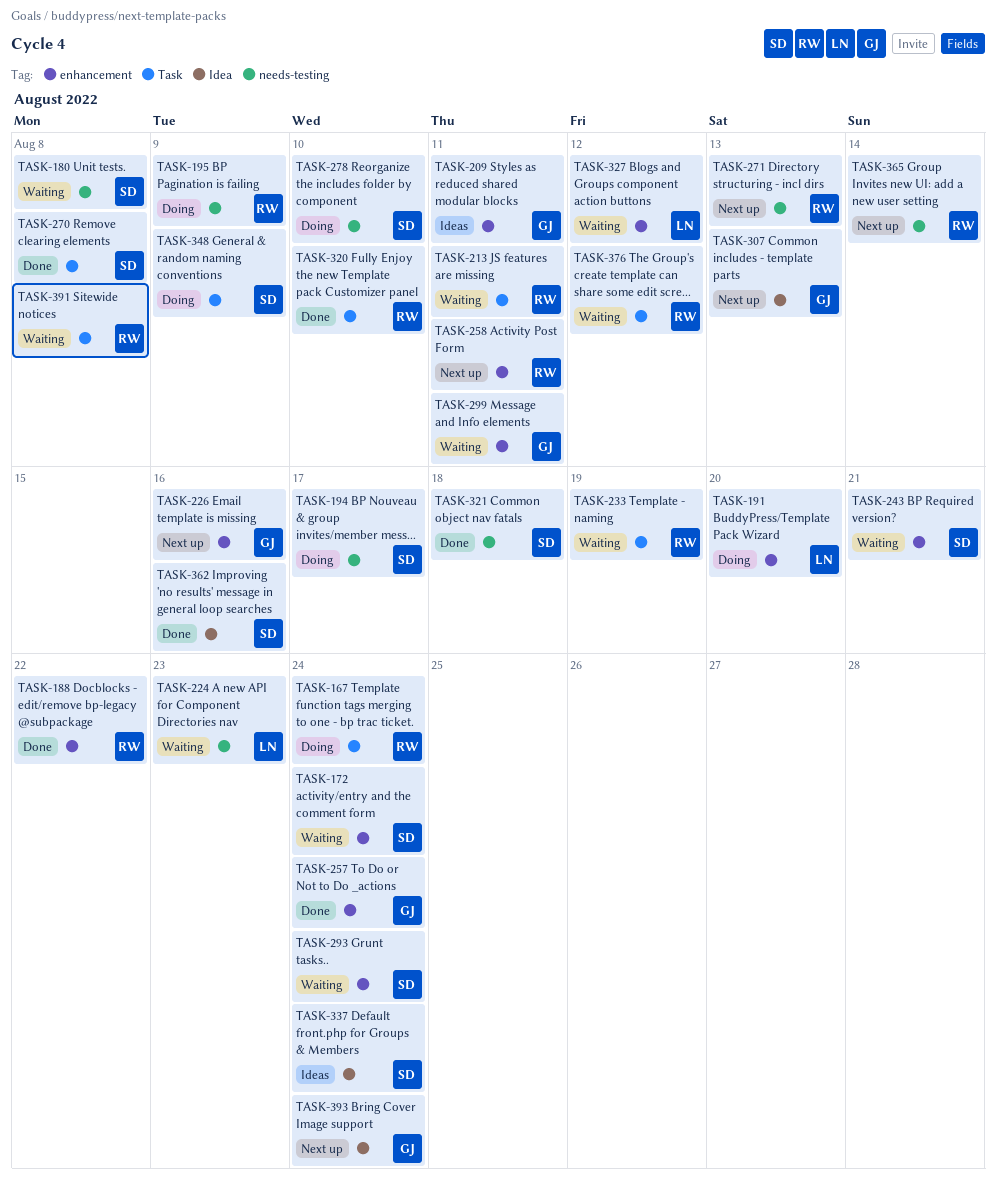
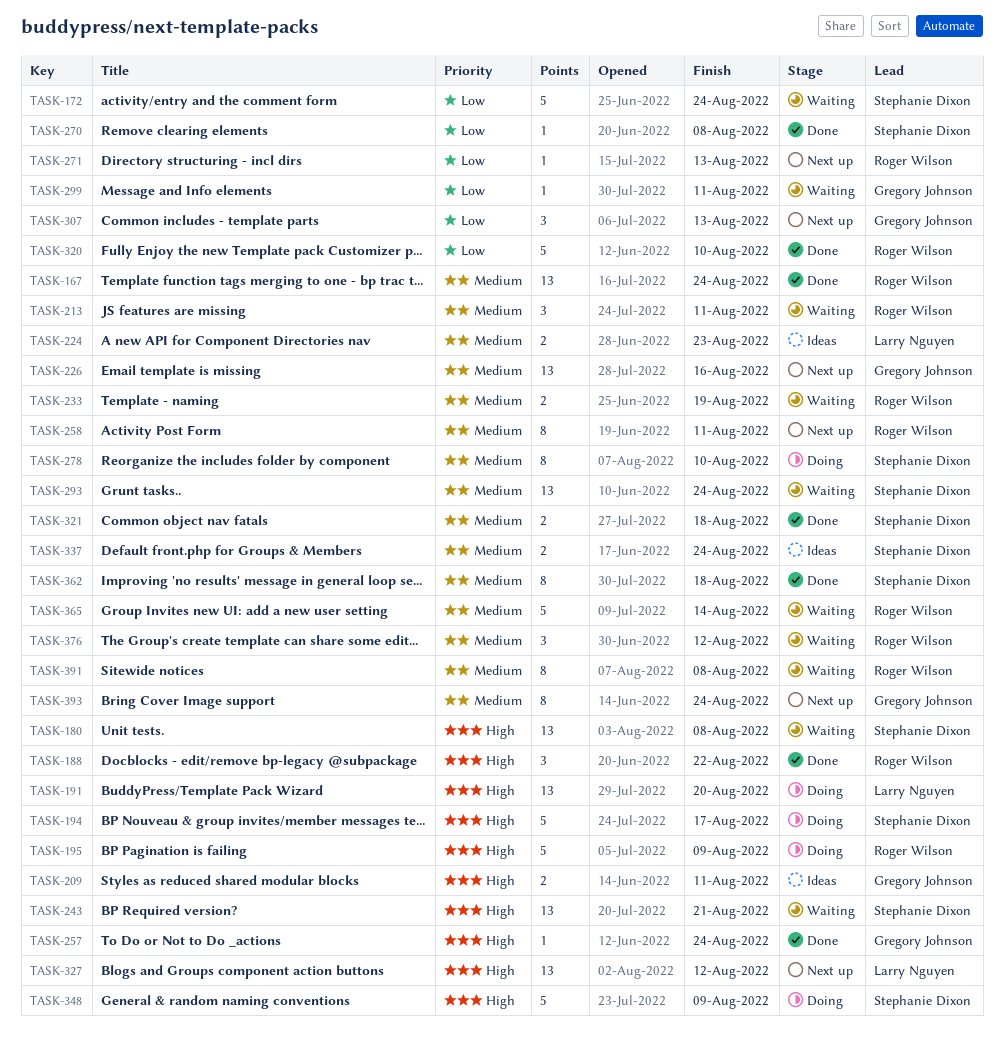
TASK-167, status: Doing -> Done
TASK-224, status: Waiting -> Ideas
TASK-327, status: Waiting -> Next up
TASK-362, due: Aug 16 -> Aug 18
TASK-365, status: Next up -> Waiting

